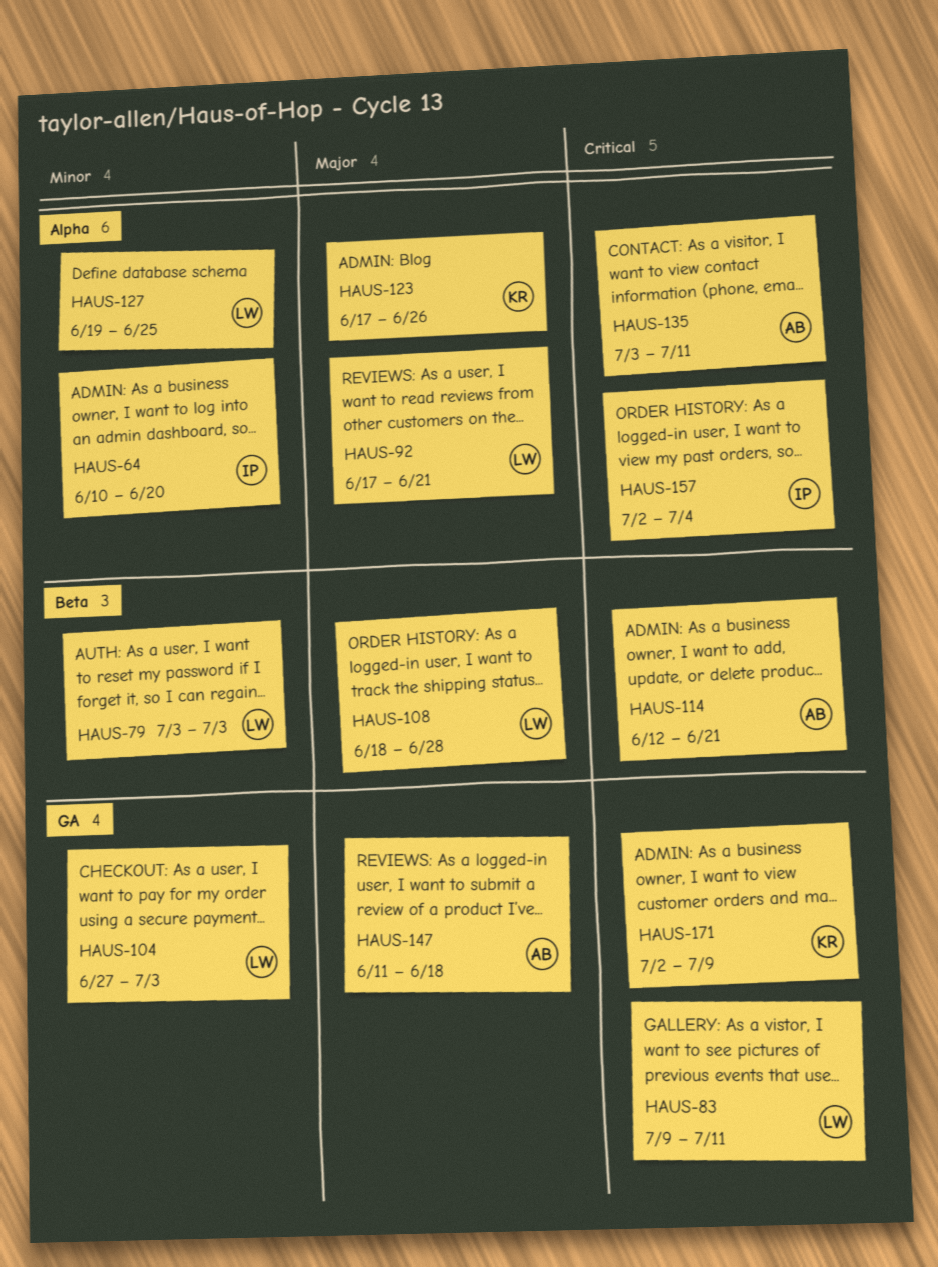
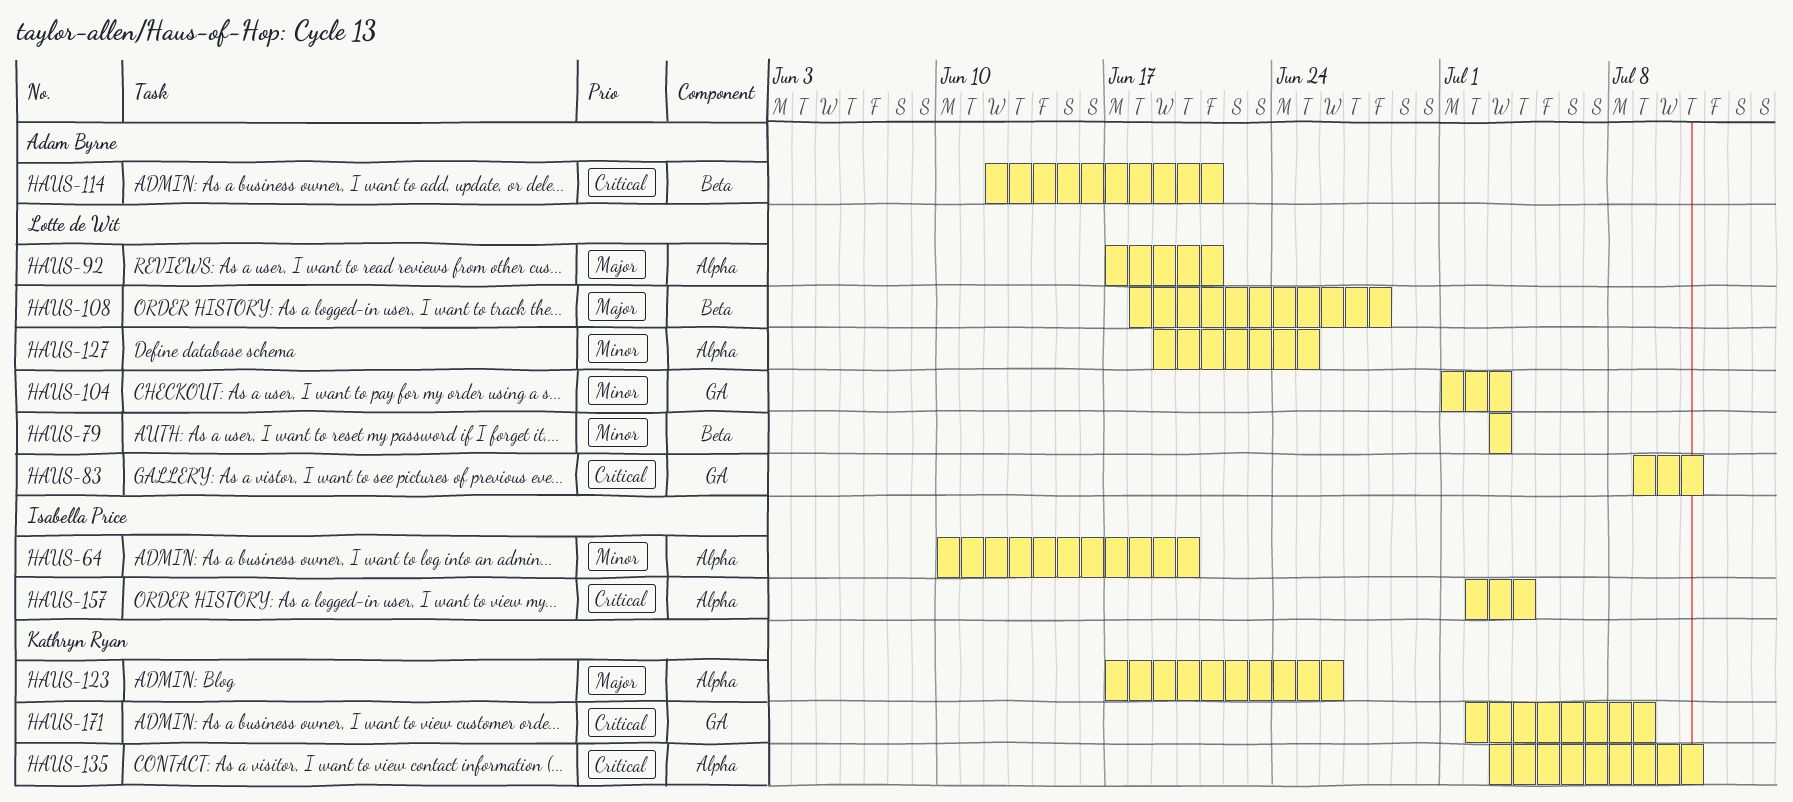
HAUS-104, start: Jun 27 -> Jul 1
HAUS-135, owner: Adam Byrne -> Kathryn Ryan
HAUS-147: present -> none

